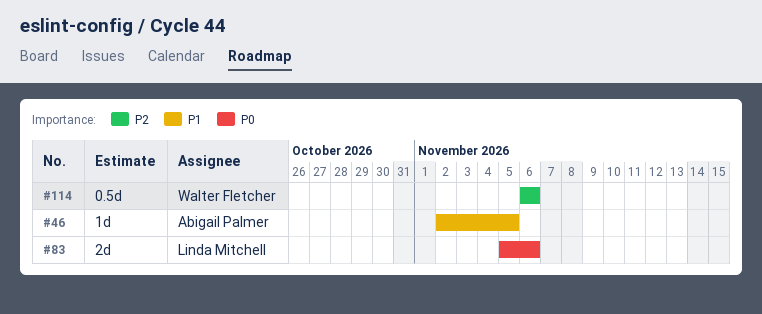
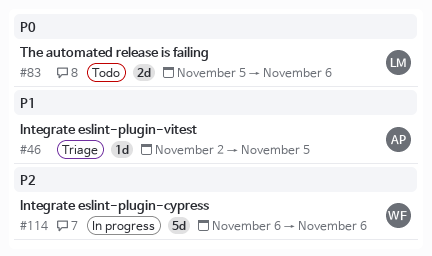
#114, estimate: 0.5d -> 5d

